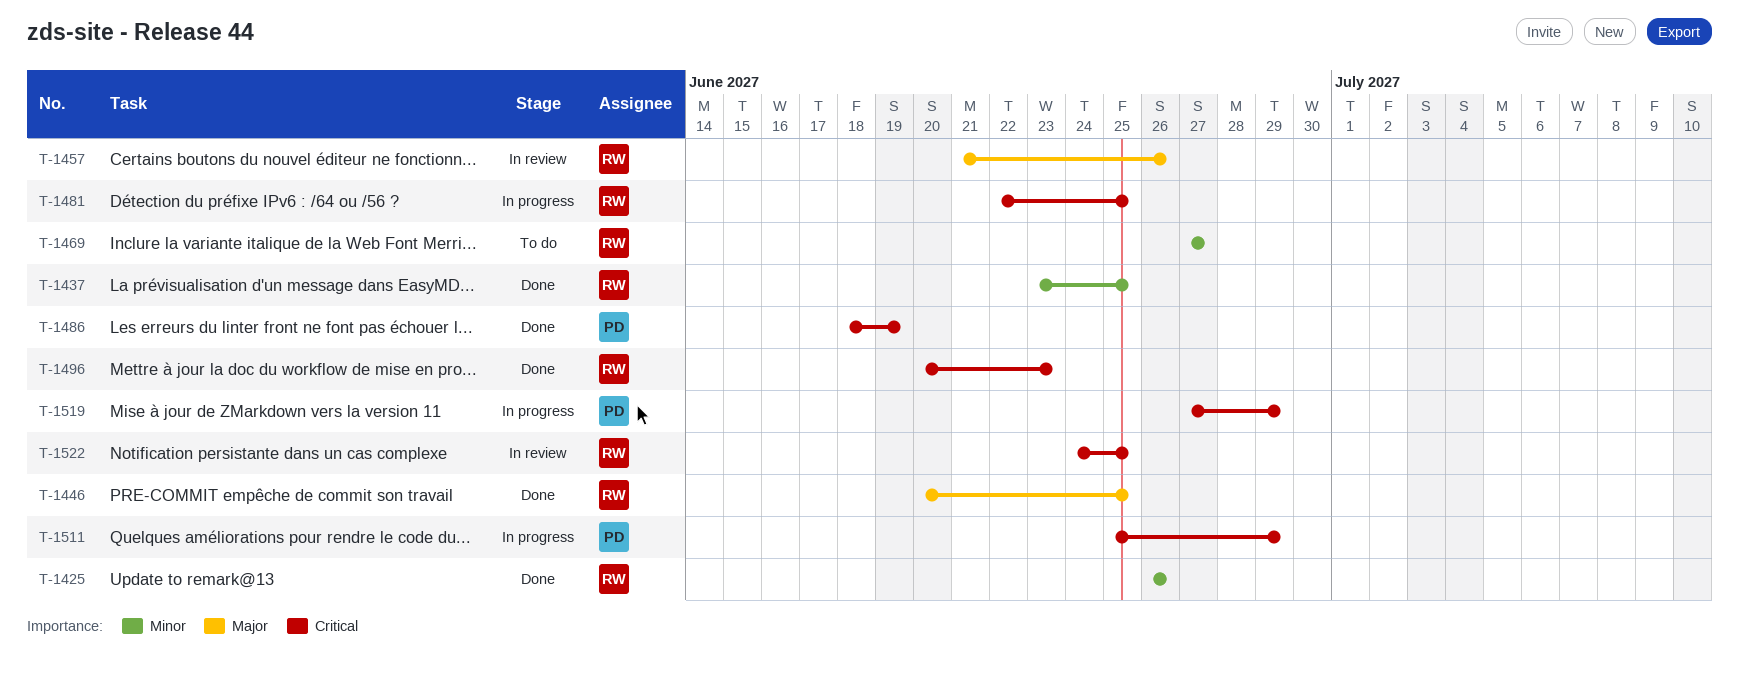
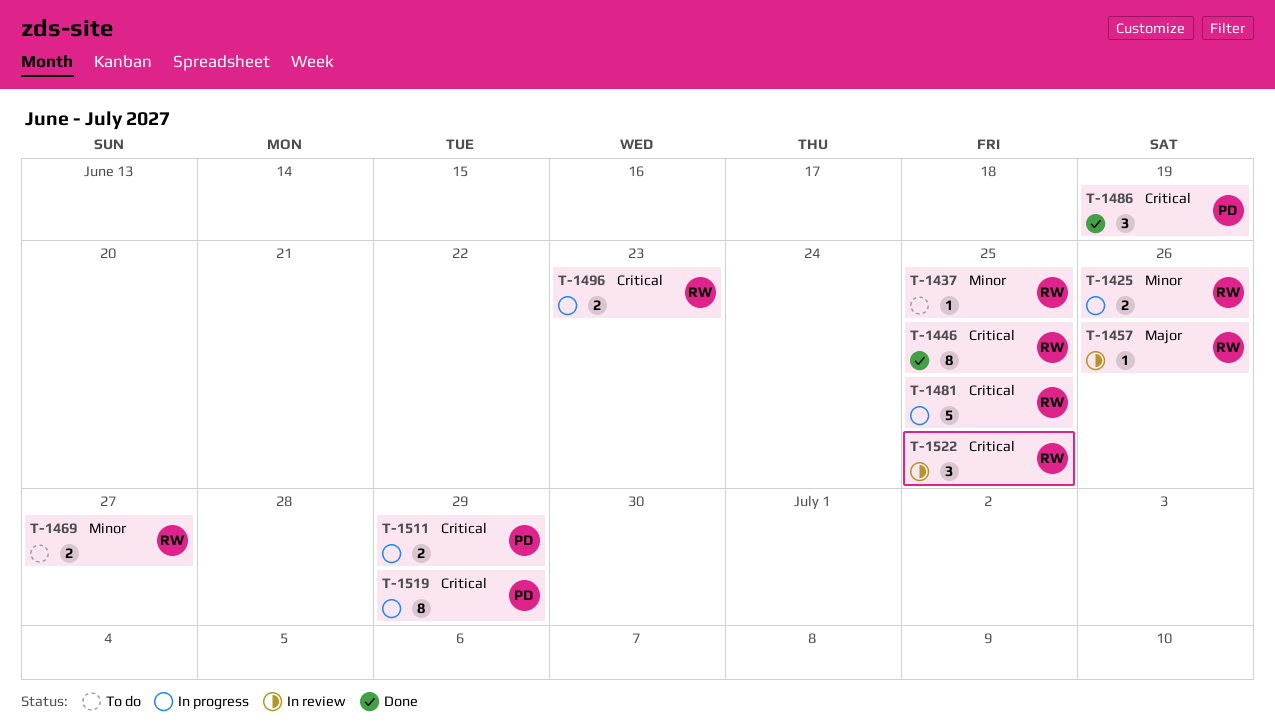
T-1425, status: Done -> In progress
T-1437, status: Done -> To do
T-1446, priority: Major -> Critical
T-1496, status: Done -> In progress

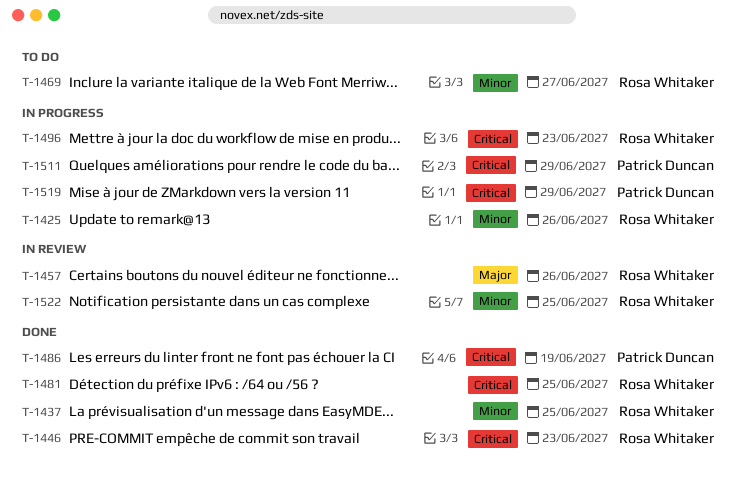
T-1437, status: To do -> Done
T-1446, due: Jun 25 -> Jun 23
T-1481, status: In progress -> Done
T-1522, priority: Critical -> Minor

